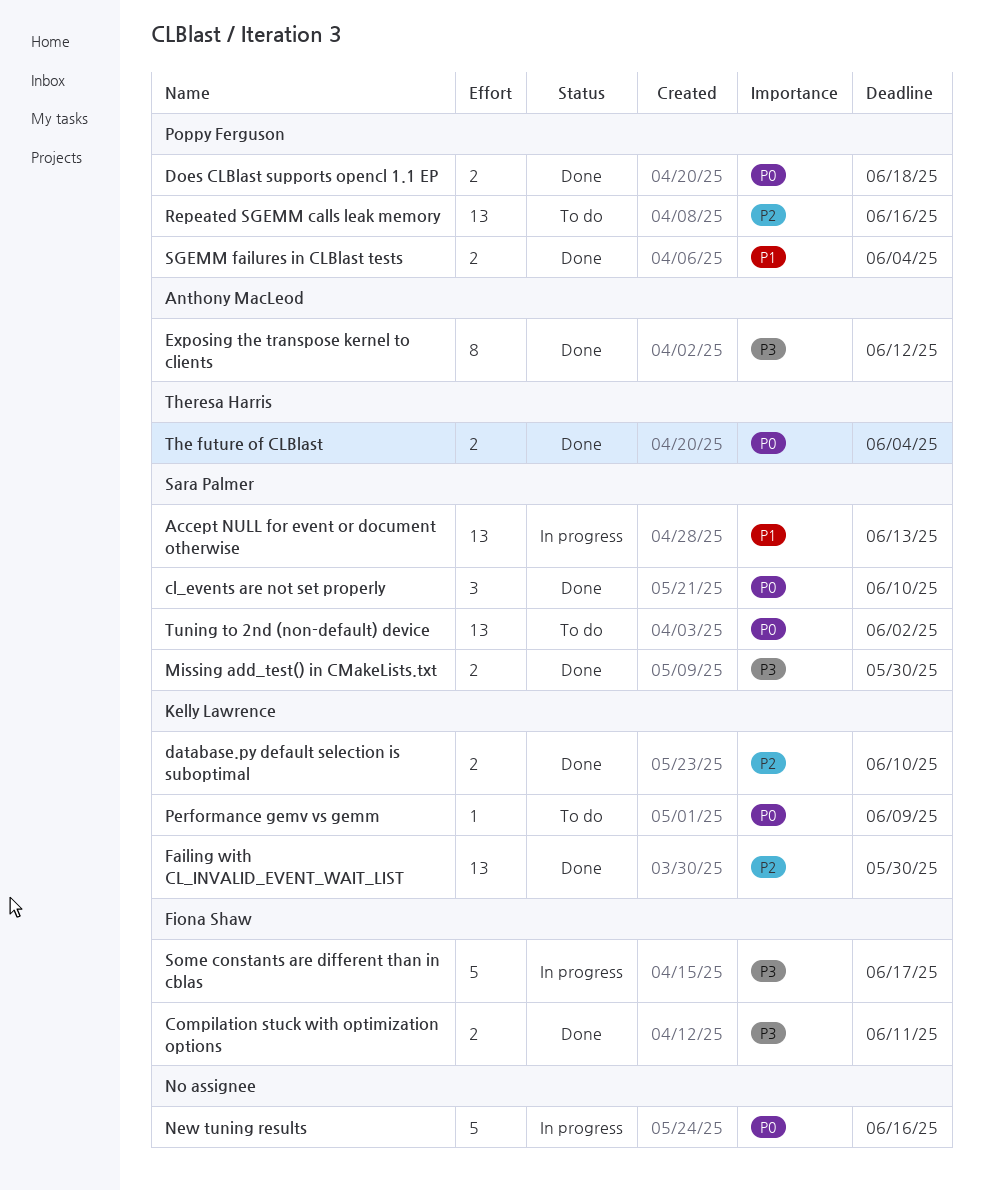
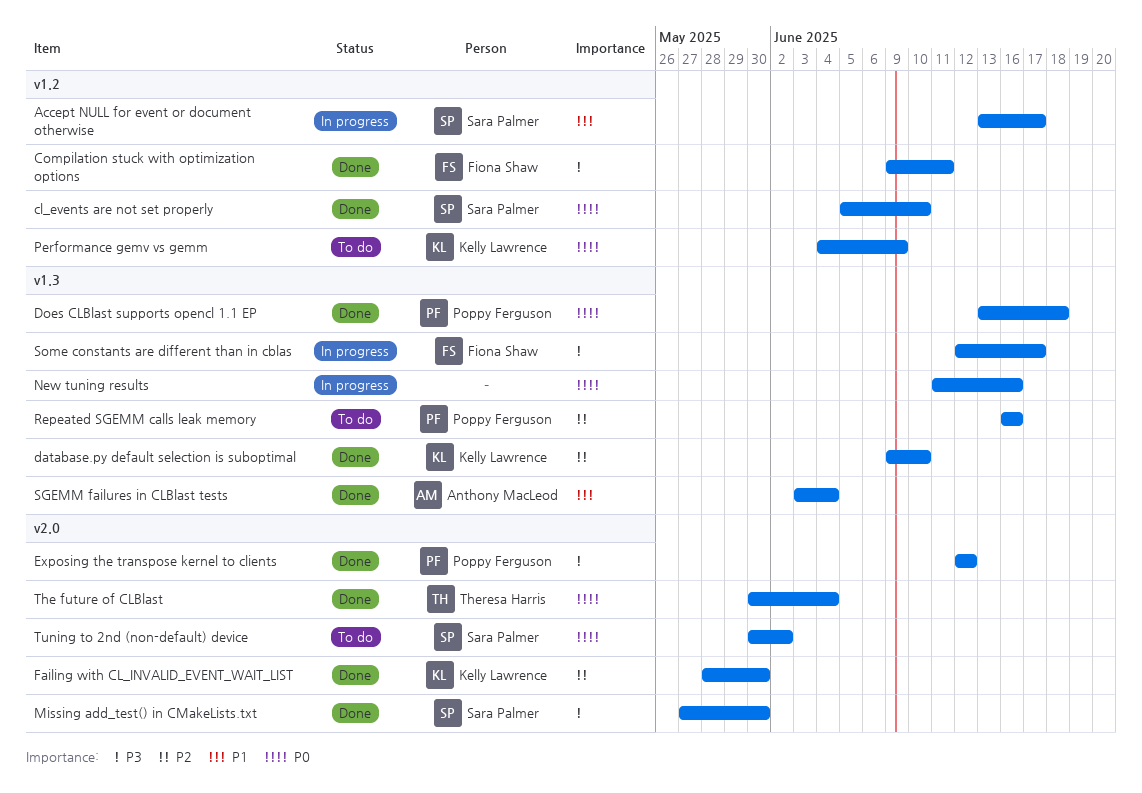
Accept NULL for event or document otherwise, due: Jun 13 -> Jun 17
Exposing the transpose kernel to clients, owner: Anthony MacLeod -> Poppy Ferguson
SGEMM failures in CLBlast tests, owner: Poppy Ferguson -> Anthony MacLeod

